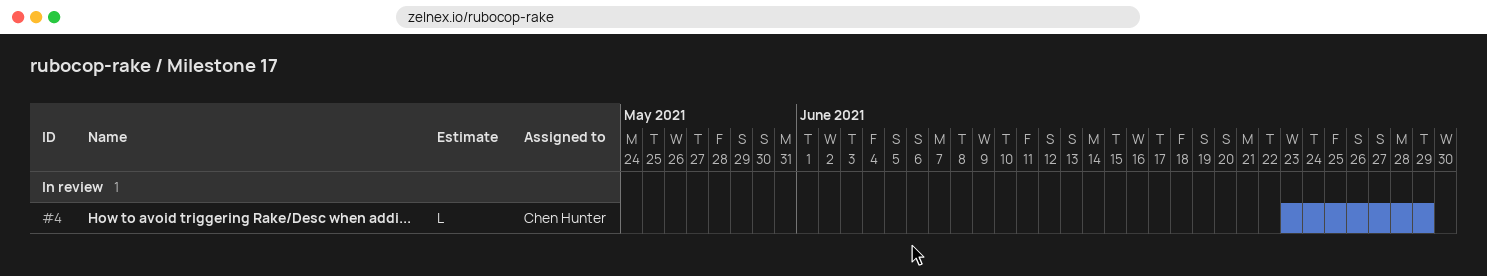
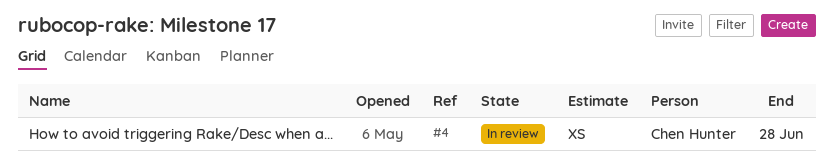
#4, estimate: L -> XS
#4, due: Jun 29 -> Jun 28

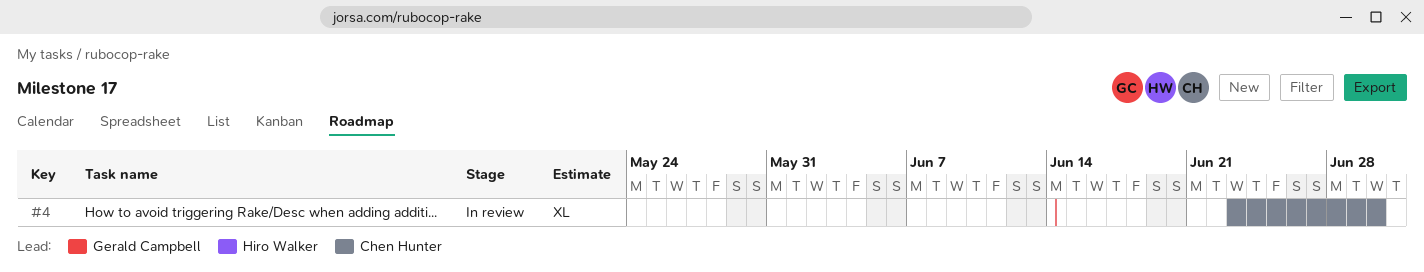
#4, estimate: XS -> XL
#4, due: Jun 28 -> Jun 30

